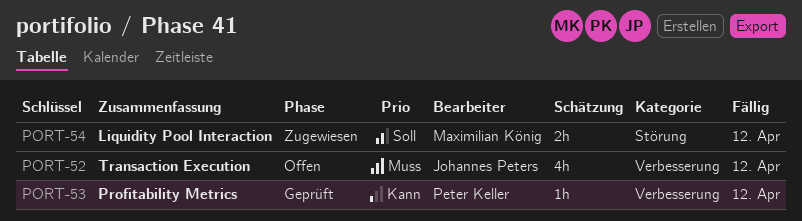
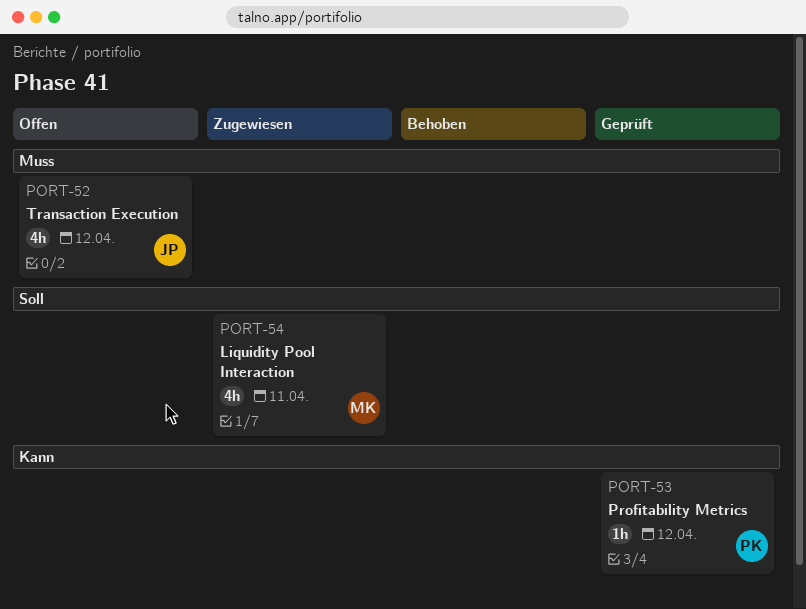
PORT-54, estimate: 2h -> 4h
PORT-54, due: Apr 12 -> Apr 11

